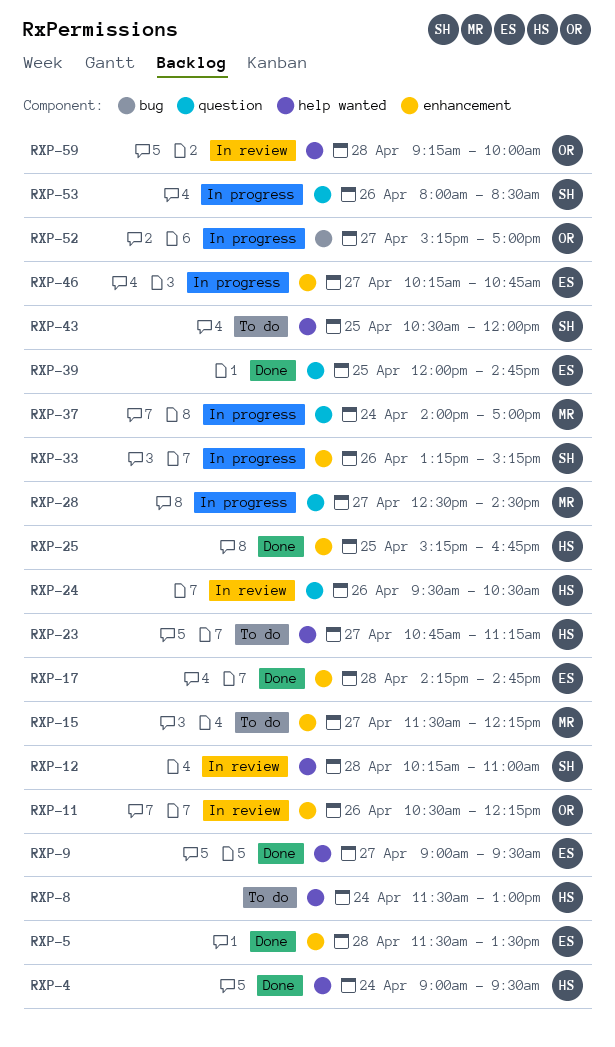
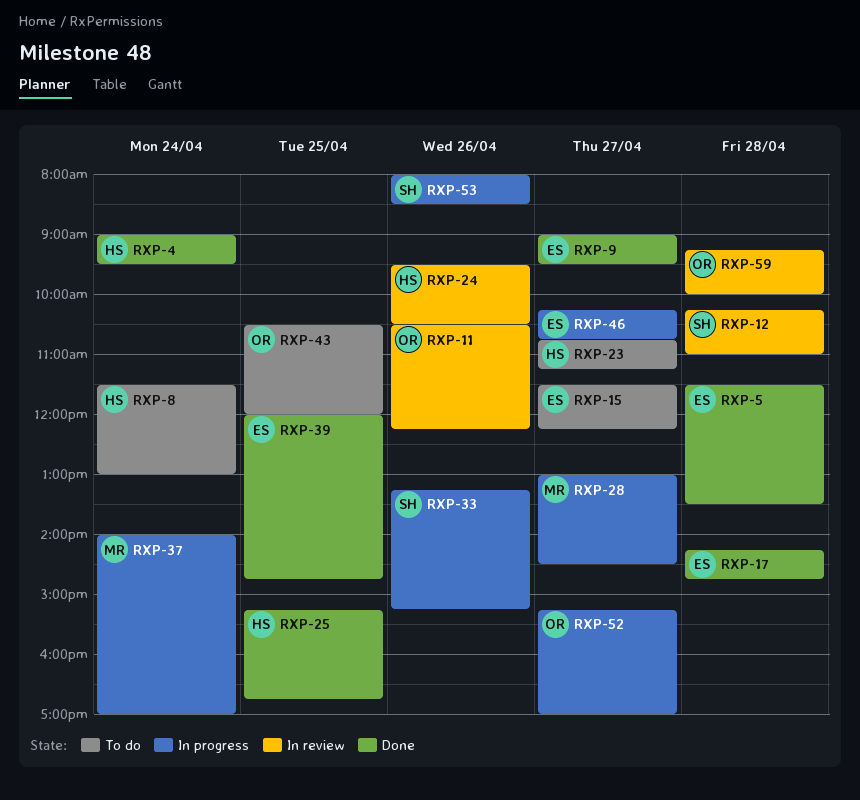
RXP-15, owner: MR -> ES
RXP-28, begins: 12:30 -> 13:00
RXP-43, owner: SH -> OR

